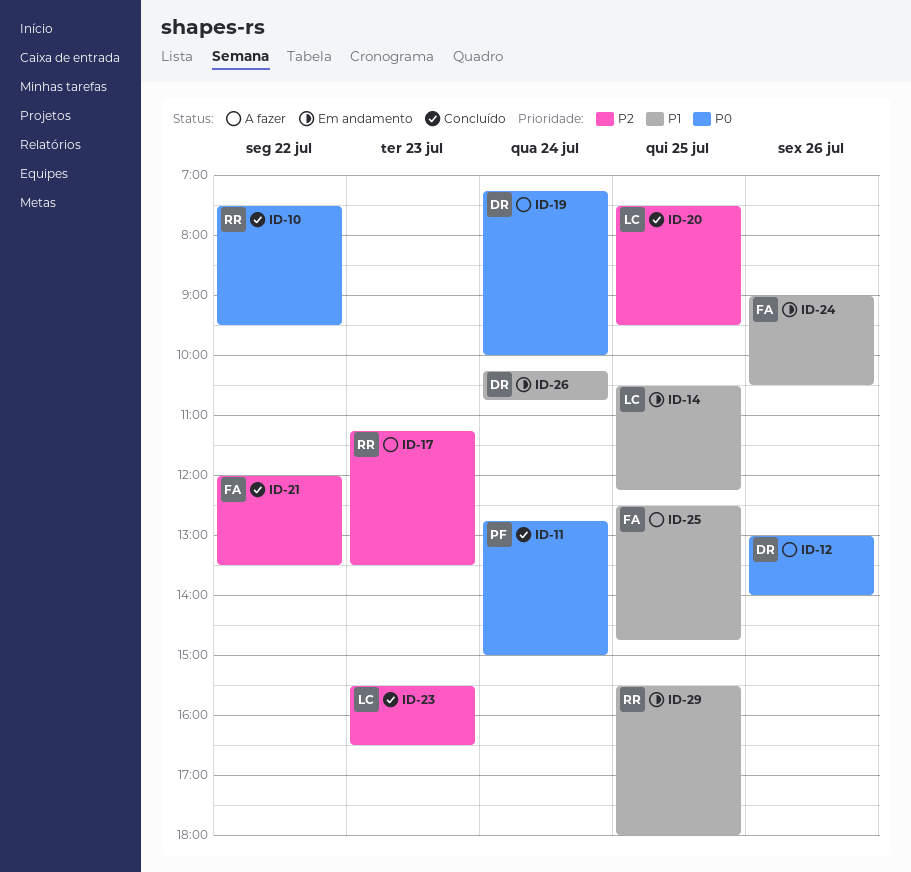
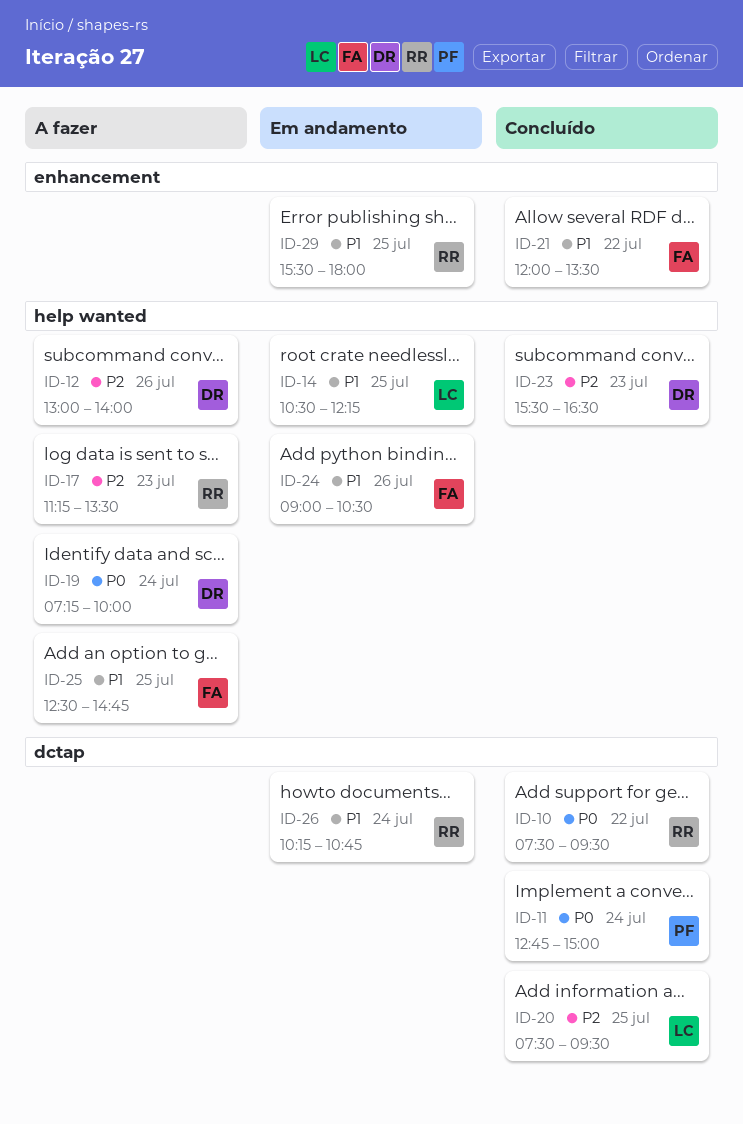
ID-12, priority: P0 -> P2
ID-21, priority: P2 -> P1
ID-23, owner: LC -> DR
ID-26, owner: DR -> RR

